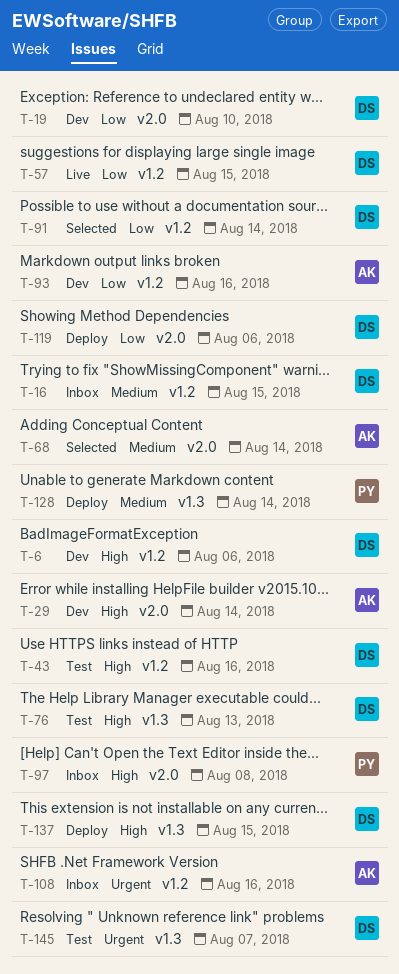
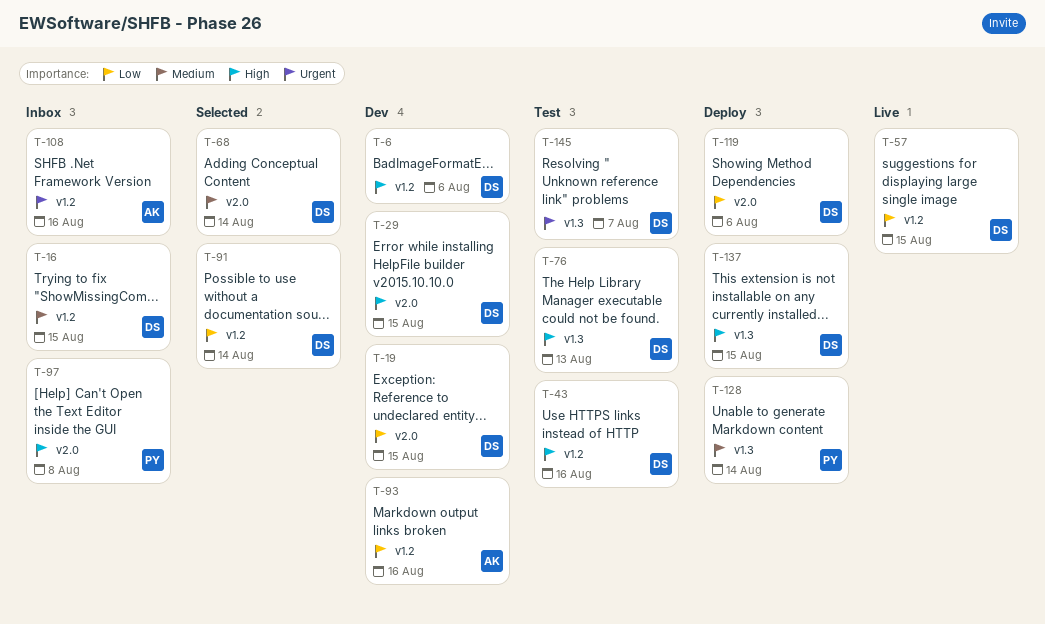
T-19, due: Aug 10 -> Aug 15
T-29, owner: AK -> DS
T-29, due: Aug 14 -> Aug 15
T-68, owner: AK -> DS

